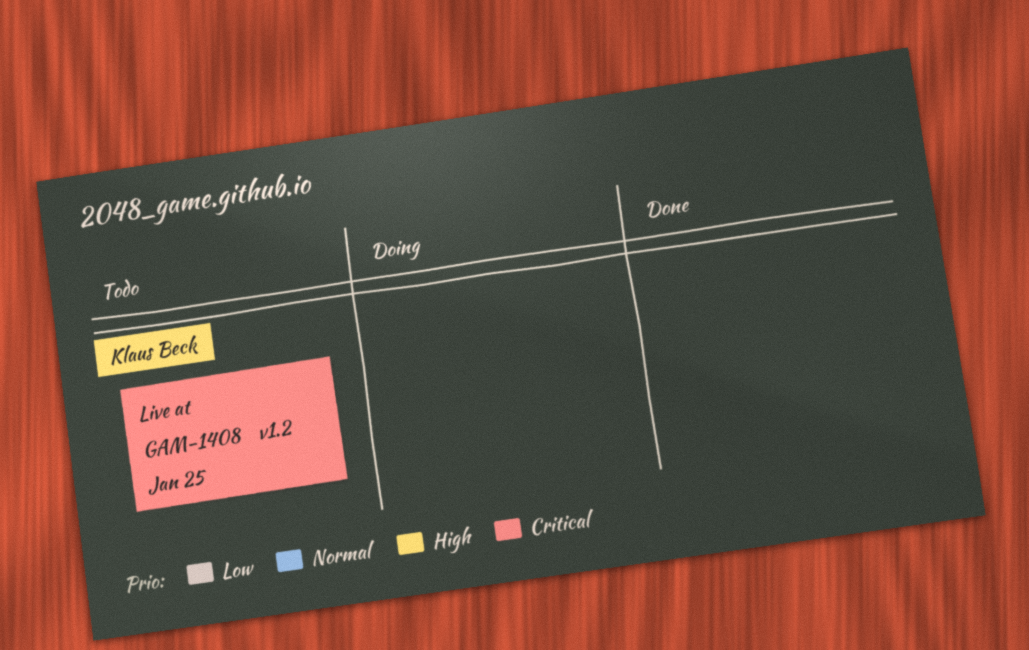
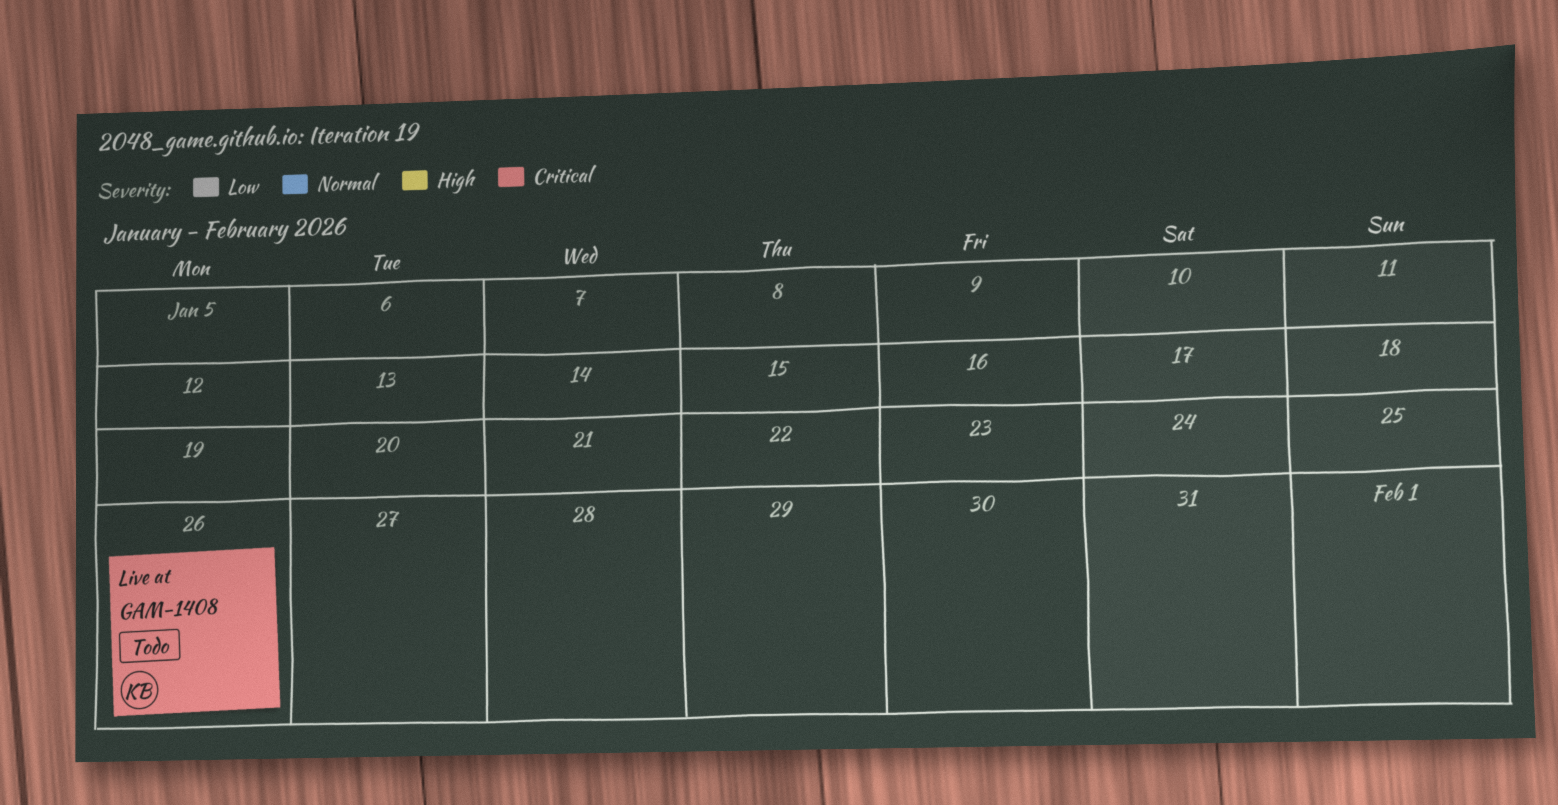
GAM-1408, due: Jan 25 -> Jan 26

